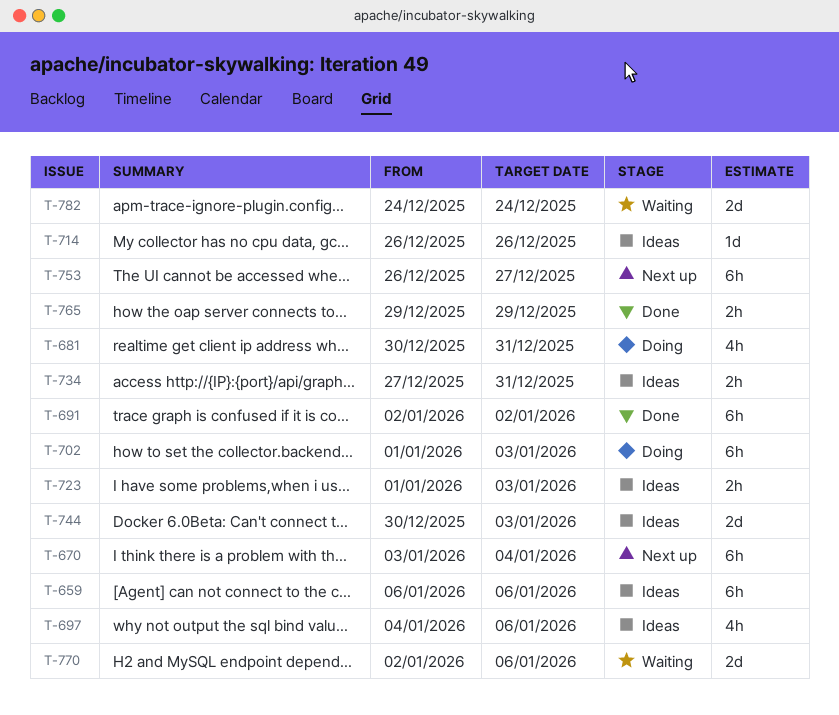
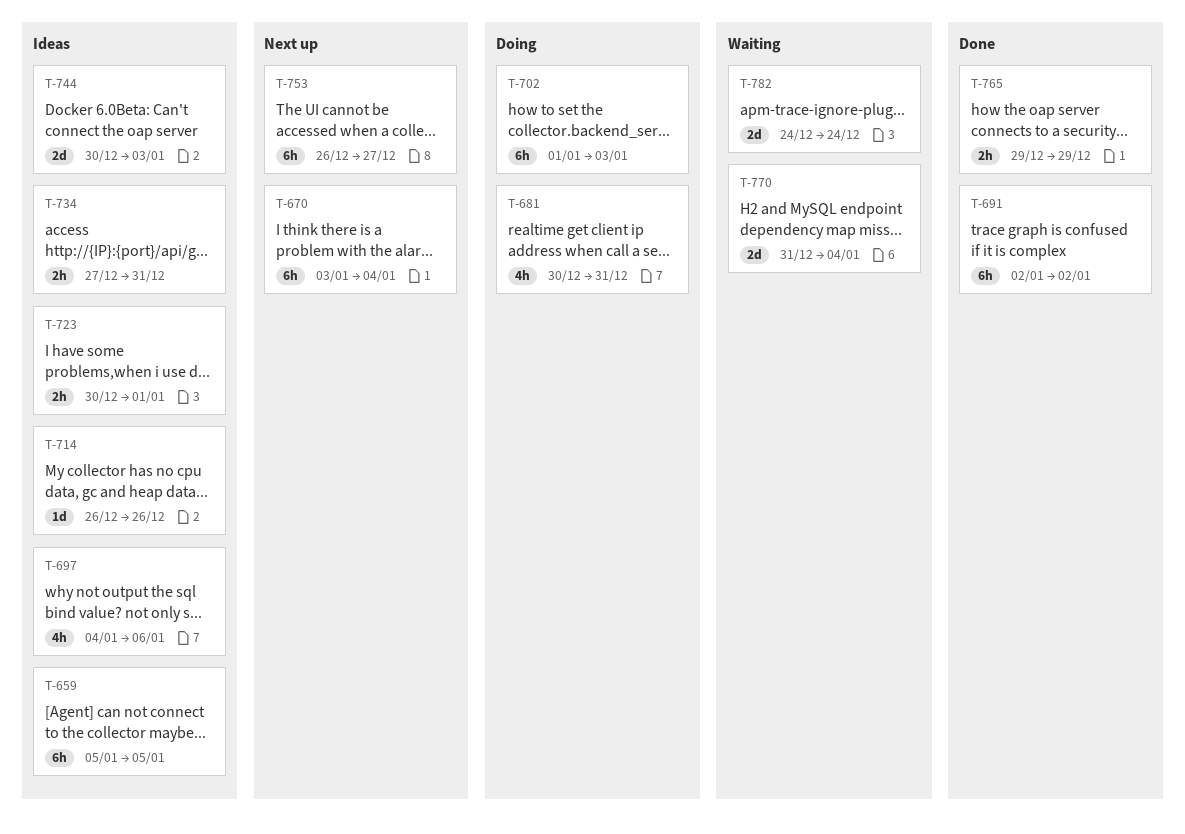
T-659, start: Jan 6 -> Jan 5
T-659, due: Jan 6 -> Jan 5
T-723, start: Jan 1 -> Dec 30
T-723, due: Jan 3 -> Jan 1
T-770, start: Jan 2 -> Dec 31
T-770, due: Jan 6 -> Jan 4

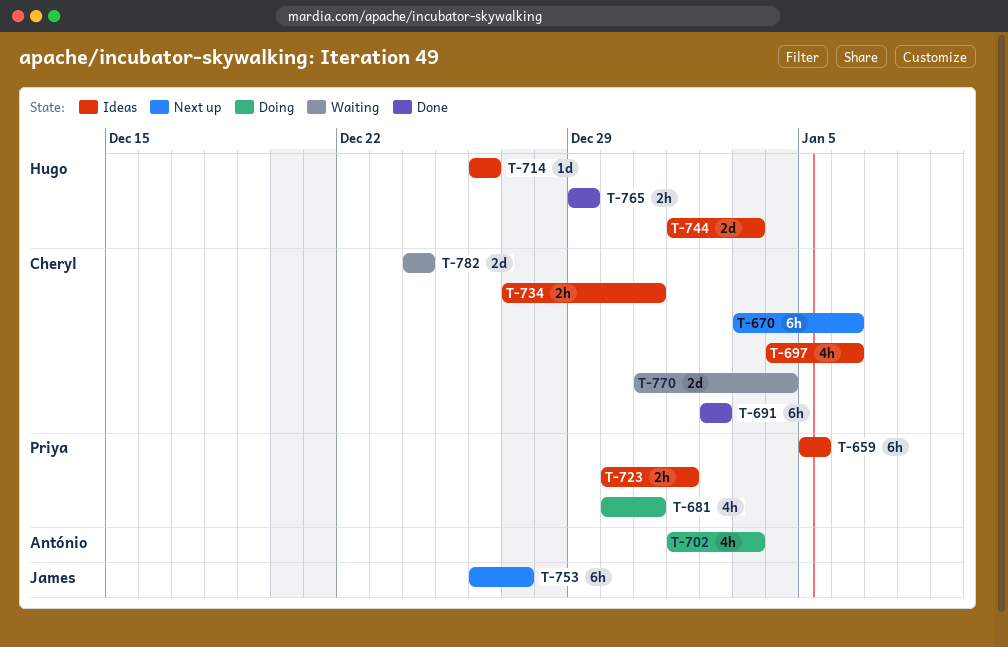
T-670, due: Jan 4 -> Jan 6
T-702, estimate: 6h -> 4h
T-744, start: Dec 30 -> Jan 1

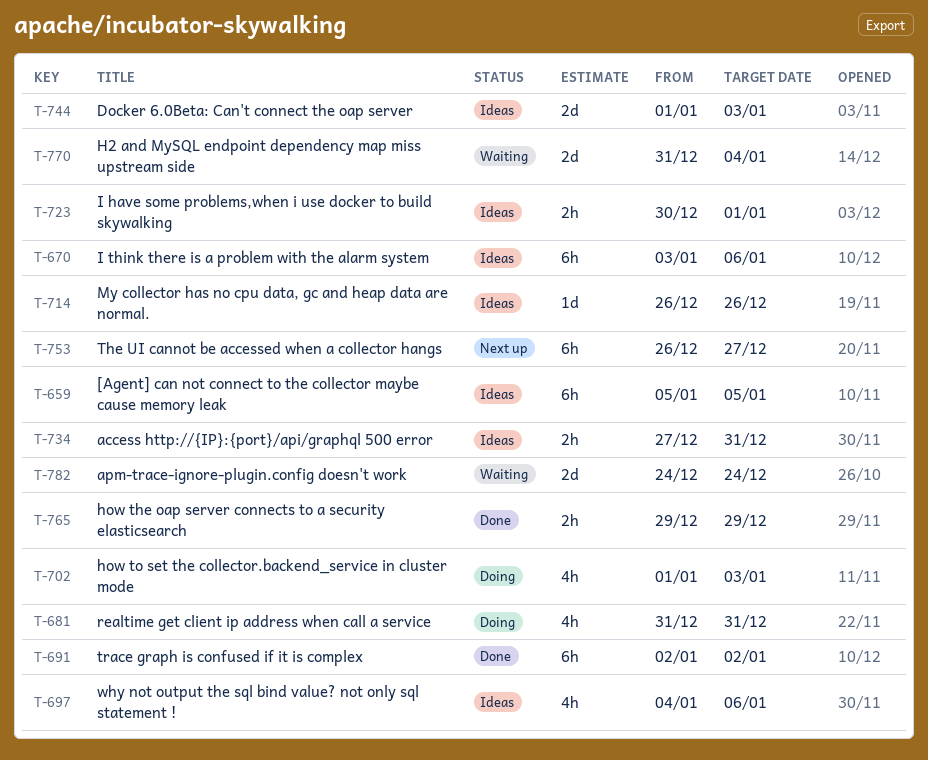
T-670, status: Next up -> Ideas
T-681, start: Dec 30 -> Dec 31

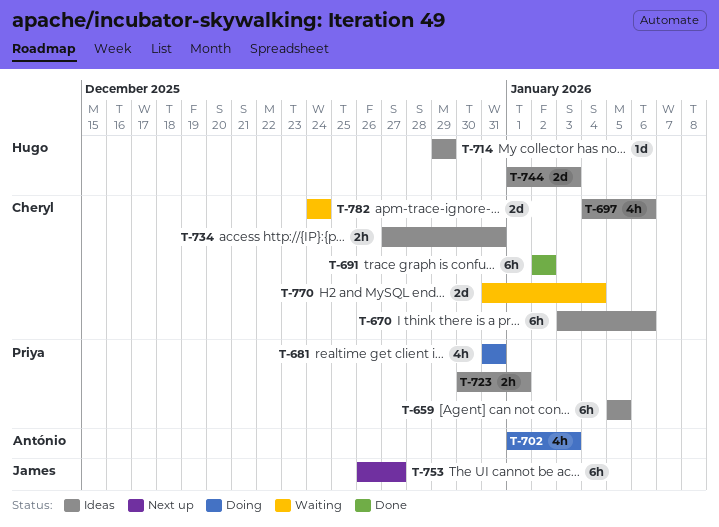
T-714, start: Dec 26 -> Dec 29
T-714, due: Dec 26 -> Dec 29
T-765: present -> none

